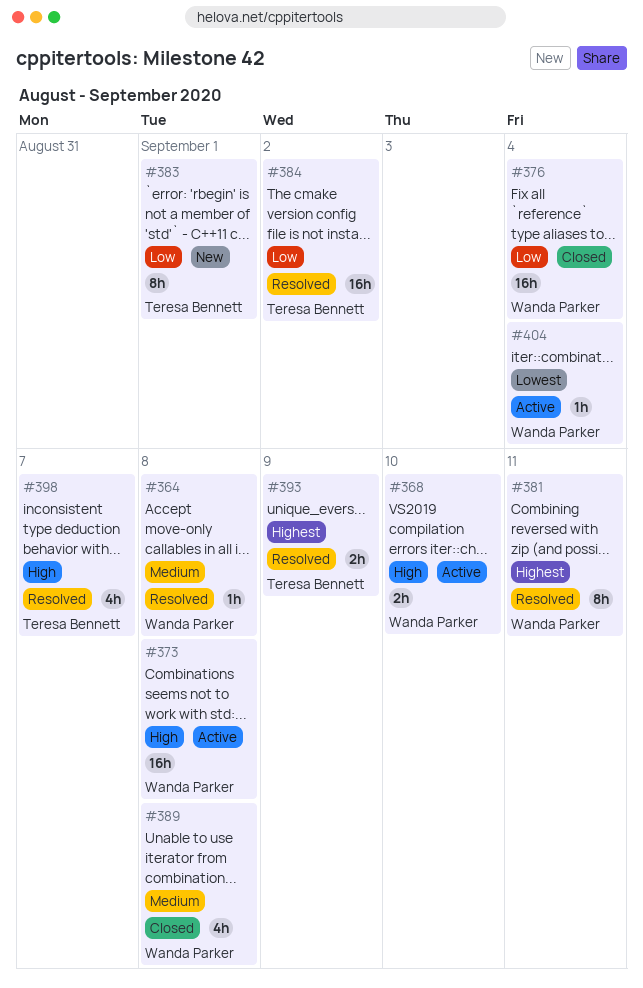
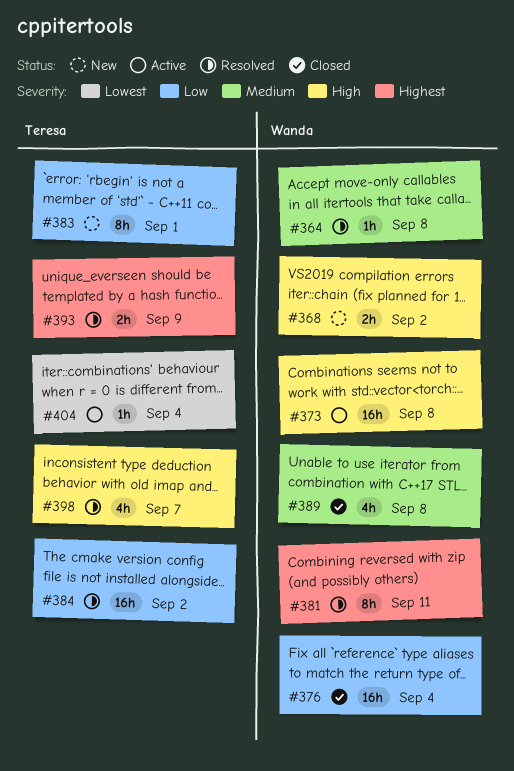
#368, status: Active -> New
#368, due: Sep 10 -> Sep 2
#404, owner: Wanda Parker -> Teresa Bennett

